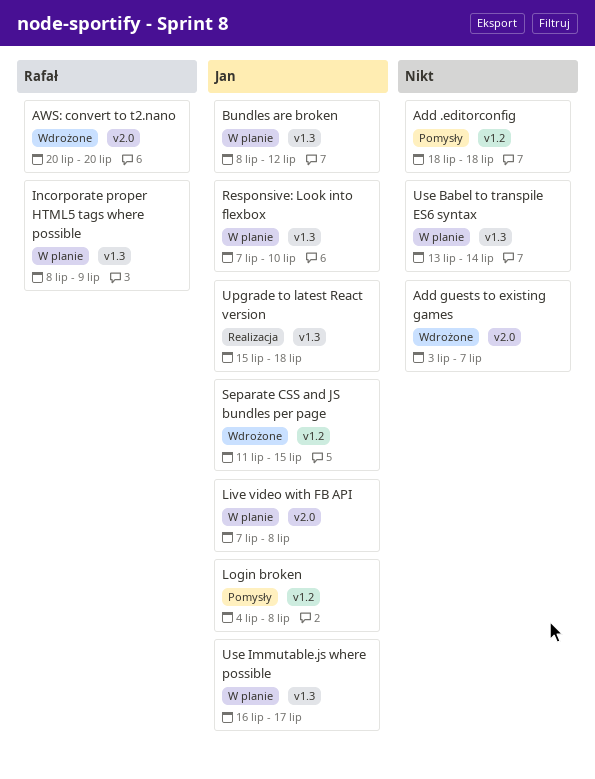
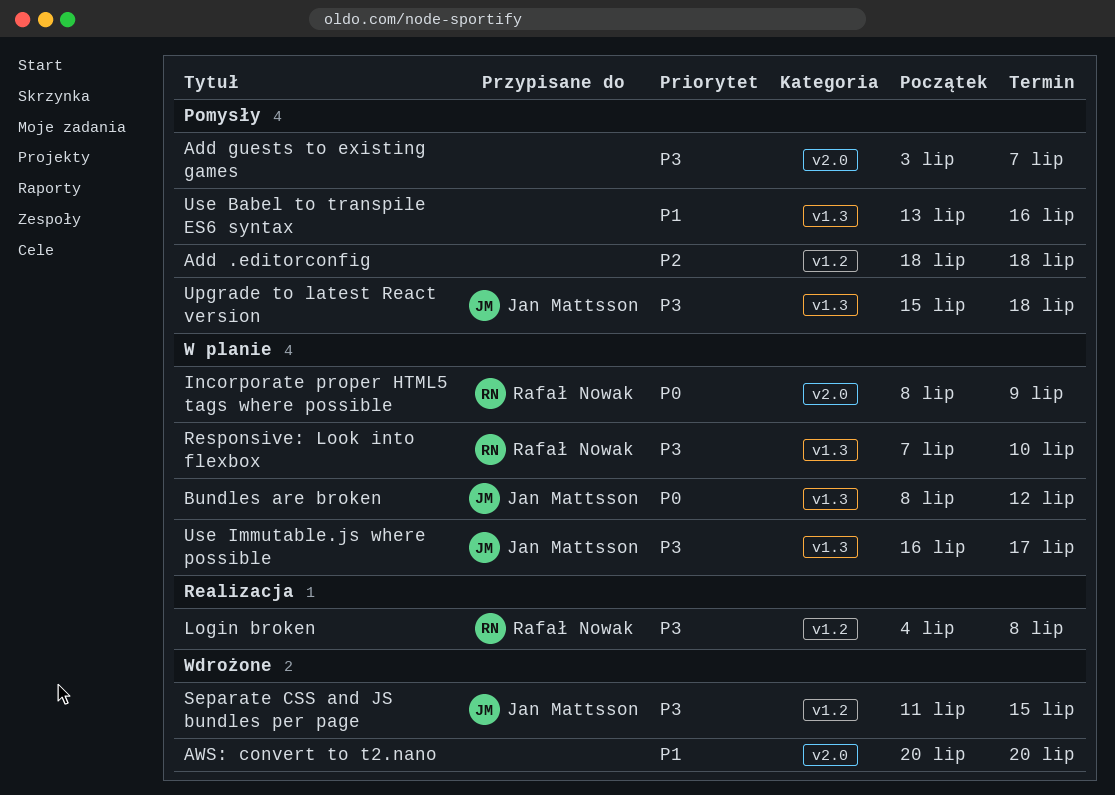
Add guests to existing games, status: Wdrożone -> Pomysły
AWS: convert to t2.nano, owner: Rafał Nowak -> none
Incorporate proper HTML5 tags where possible, label: v1.3 -> v2.0
Live video with FB API: present -> none
Login broken, status: Pomysły -> Realizacja
Login broken, owner: Jan Mattsson -> Rafał Nowak
Responsive: Look into flexbox, owner: Jan Mattsson -> Rafał Nowak
Upgrade to latest React version, status: Realizacja -> Pomysły
Use Babel to transpile ES6 syntax, status: W planie -> Pomysły
Use Babel to transpile ES6 syntax, due: Jul 14 -> Jul 16

